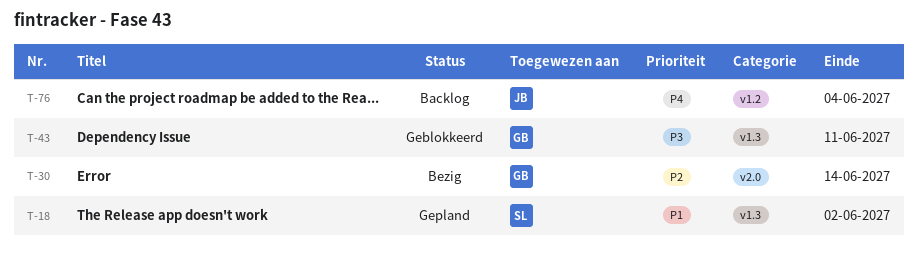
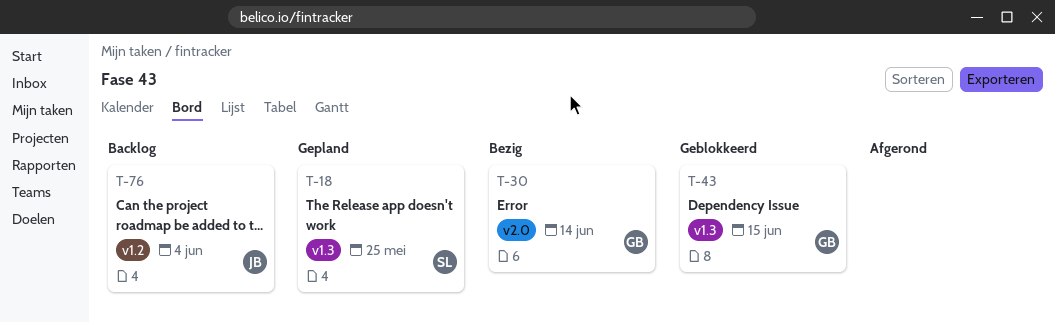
T-18, due: Jun 2 -> May 25
T-43, due: Jun 11 -> Jun 15

